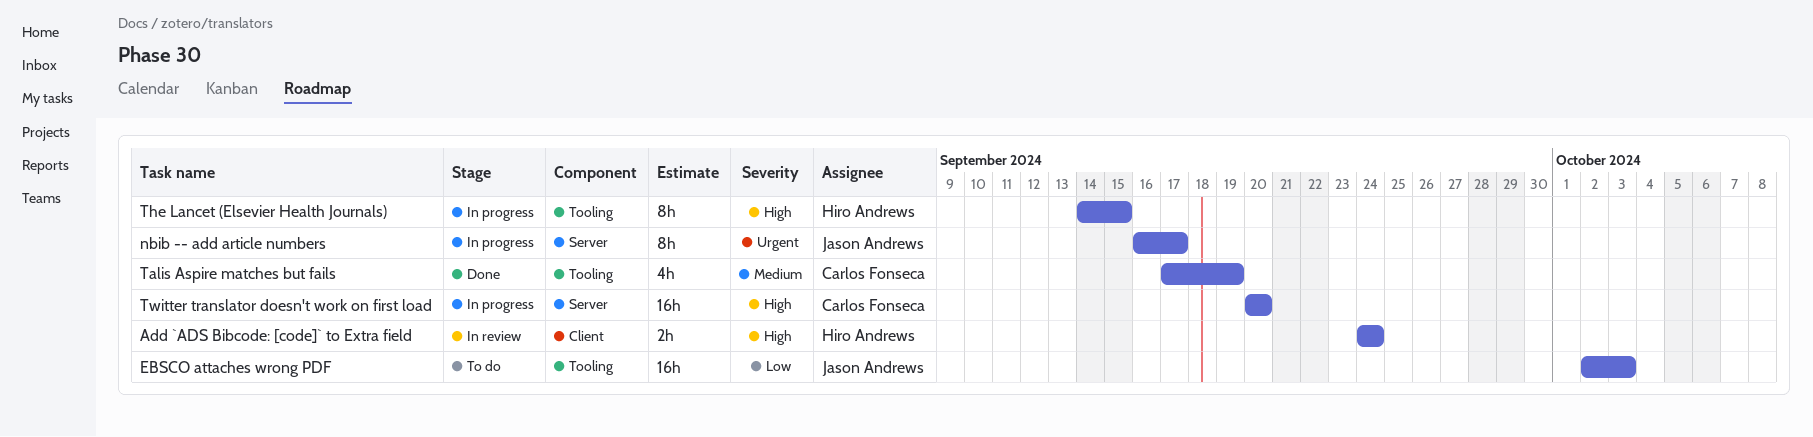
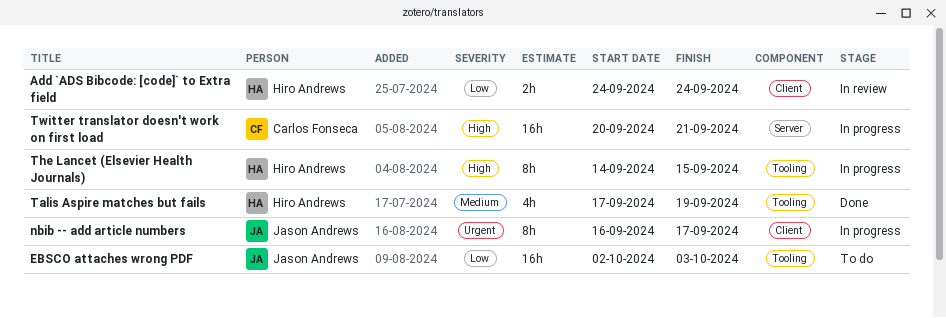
Add `ADS Bibcode: [code]` to Extra field, priority: High -> Low
nbib -- add article numbers, label: Server -> Client
Talis Aspire matches but fails, owner: Carlos Fonseca -> Hiro Andrews
Twitter translator doesn't work on first load, due: Sep 20 -> Sep 21

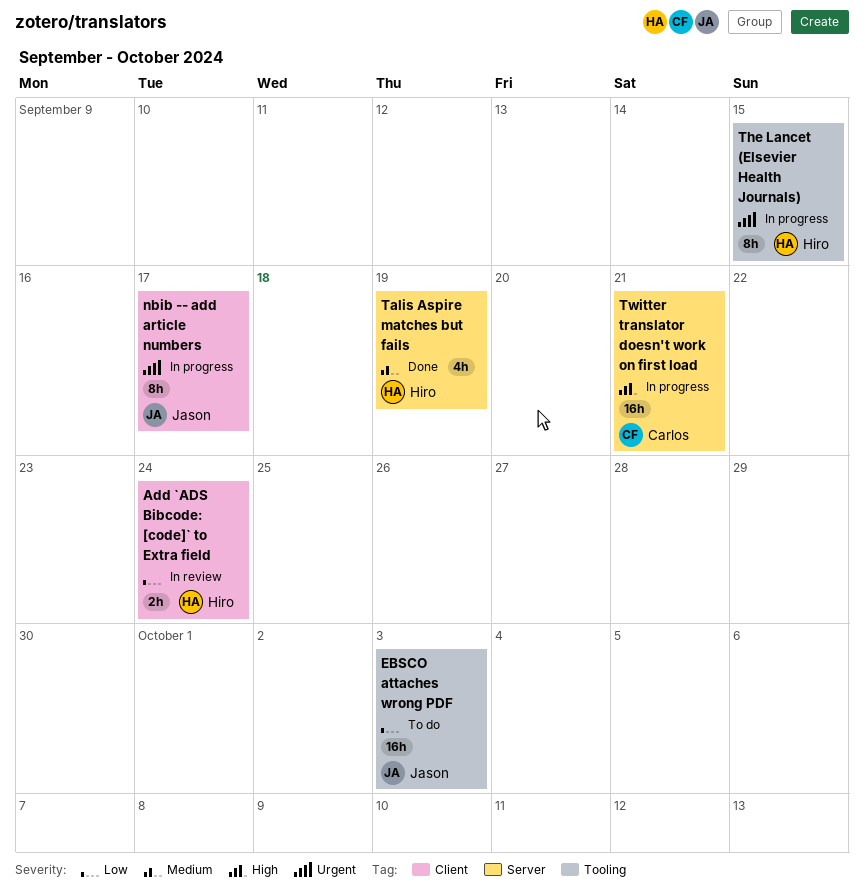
Talis Aspire matches but fails, label: Tooling -> Server
The Lancet (Elsevier Health Journals), priority: High -> Urgent

